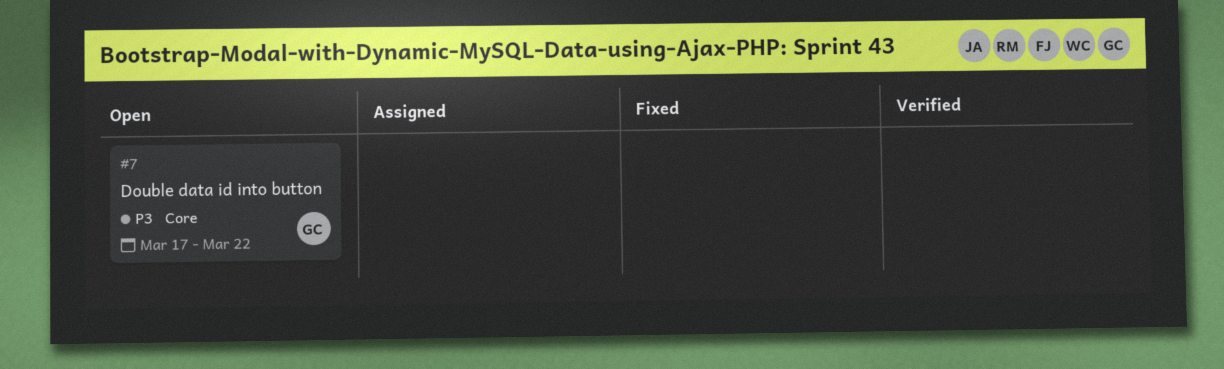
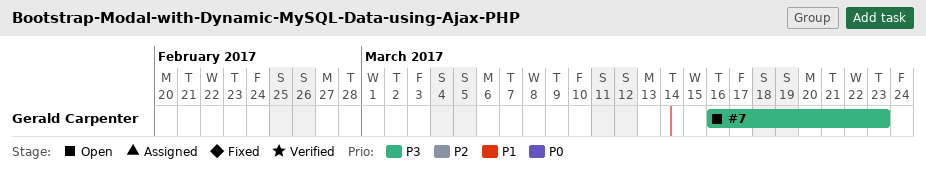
#7, start: Mar 17 -> Mar 16
#7, due: Mar 22 -> Mar 23

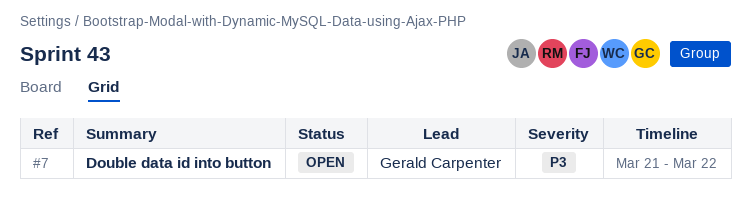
#7, start: Mar 16 -> Mar 21
#7, due: Mar 23 -> Mar 22

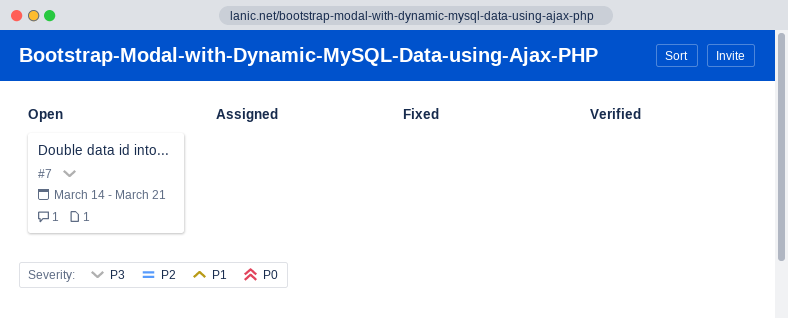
#7, start: Mar 21 -> Mar 14
#7, due: Mar 22 -> Mar 21

